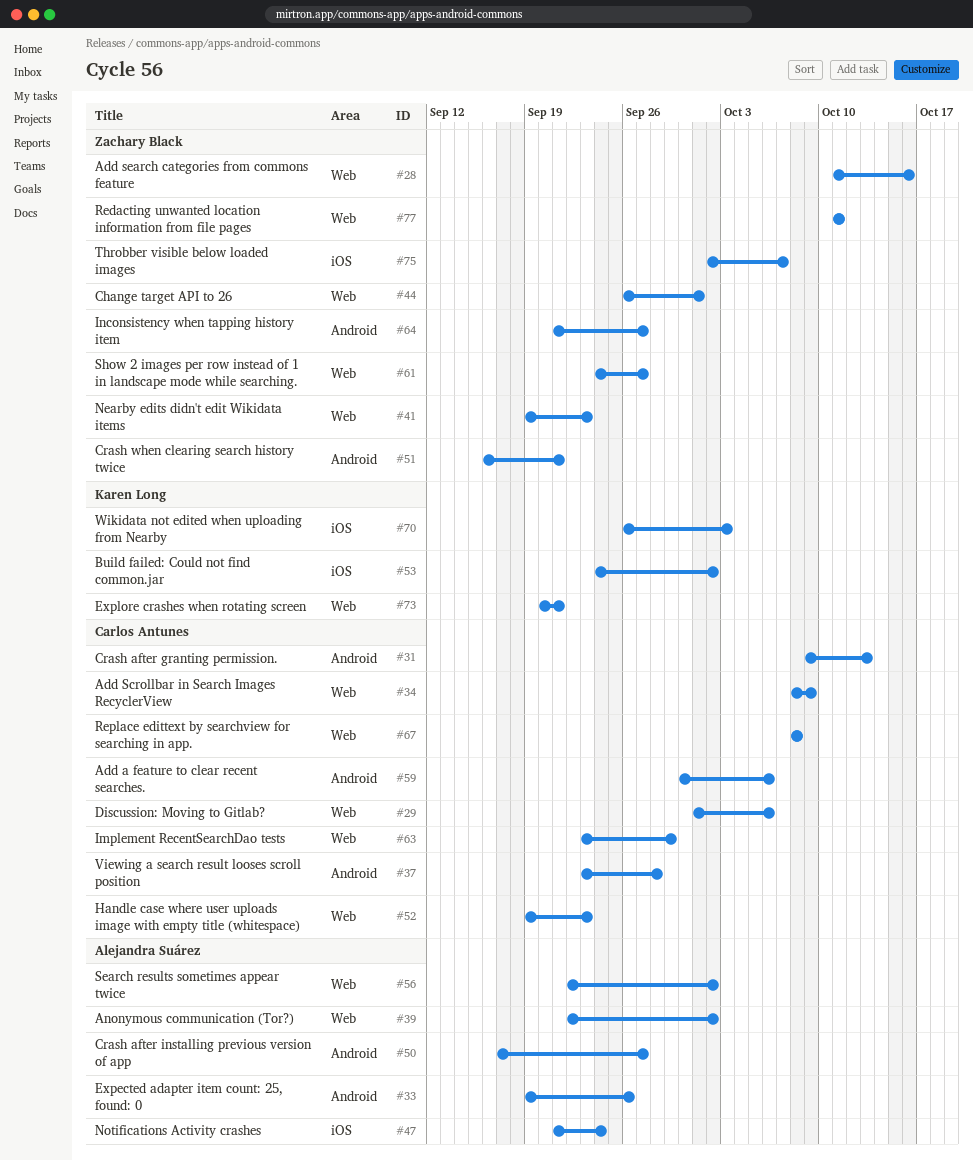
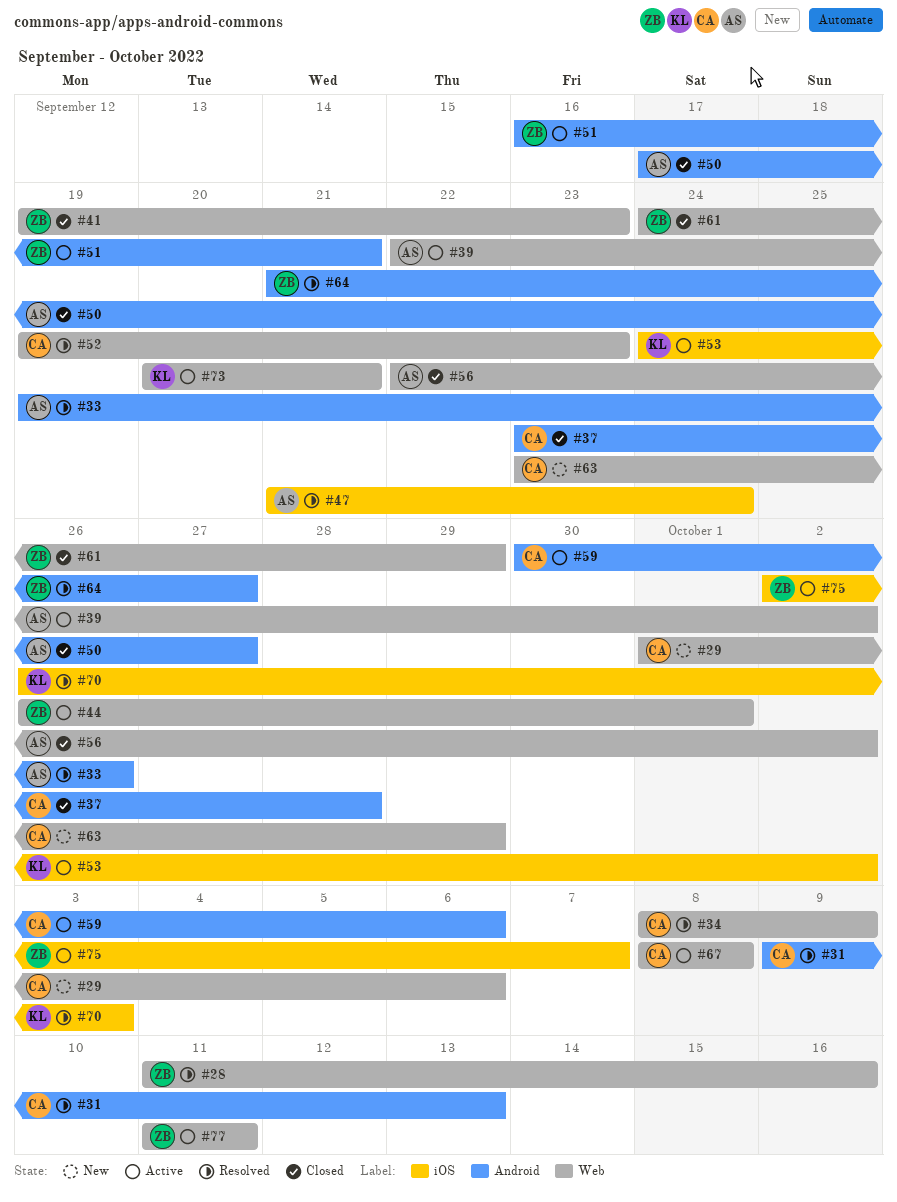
#61, due: Sep 27 -> Sep 29

